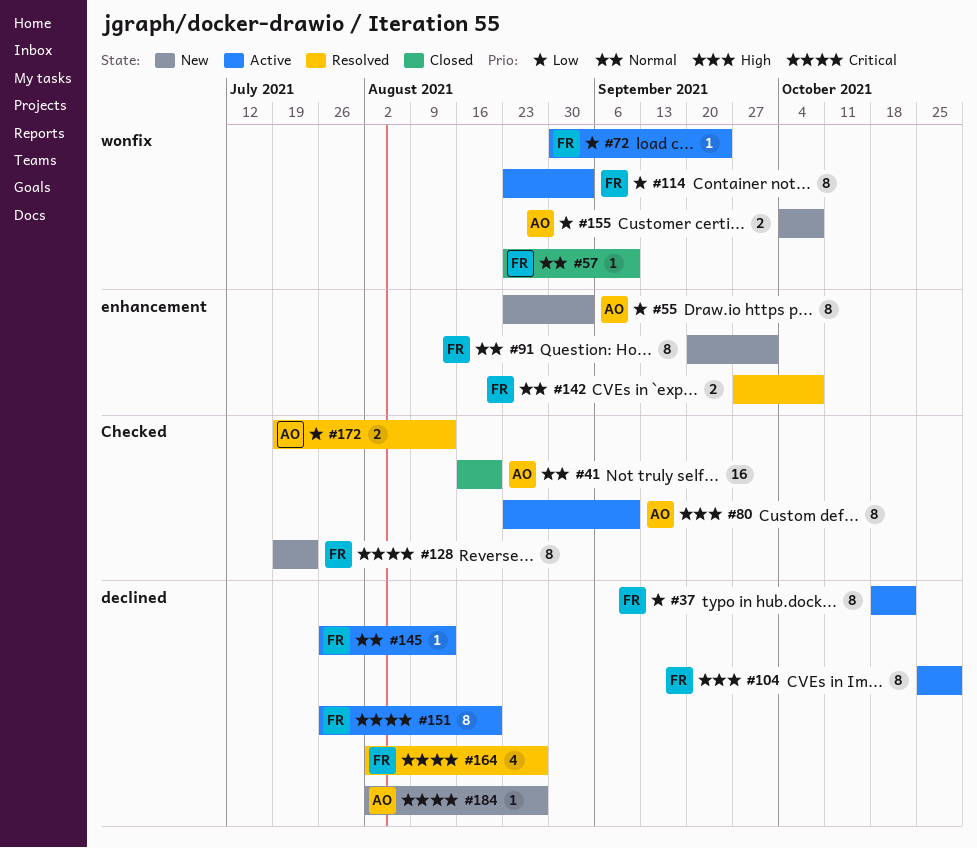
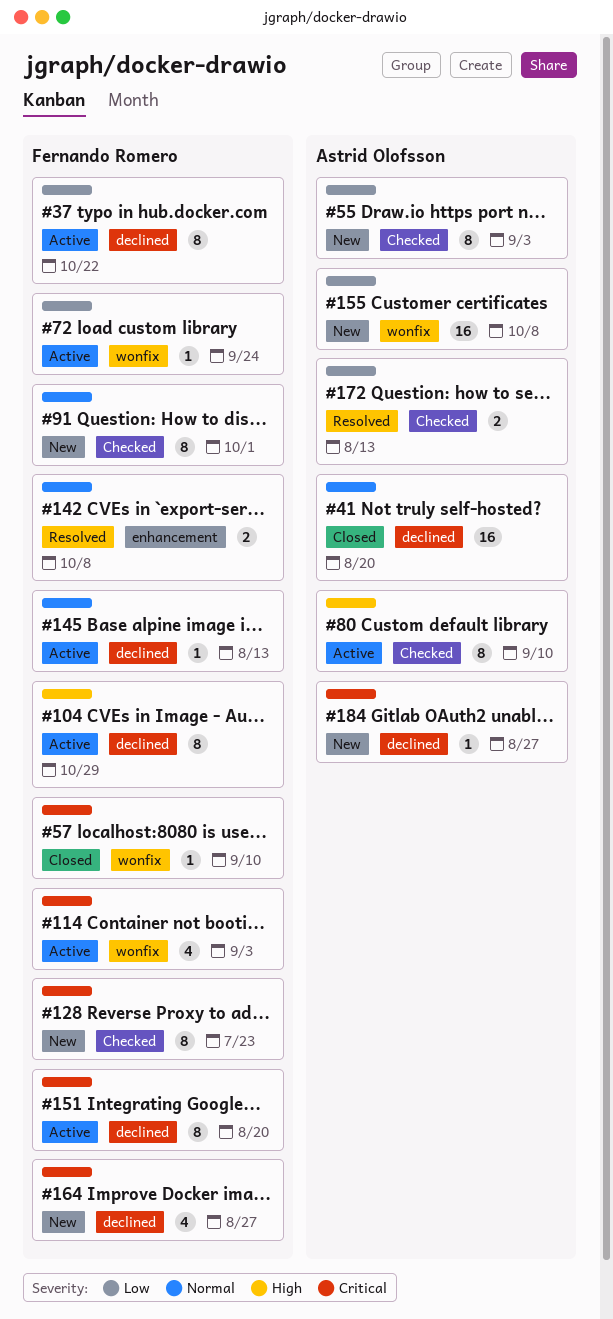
#41, label: Checked -> declined
#55, label: enhancement -> Checked
#57, priority: Normal -> Critical
#91, label: enhancement -> Checked
#114, priority: Low -> Critical
#114, estimate: 8 -> 4
#155, estimate: 2 -> 16
#164, status: Resolved -> New

